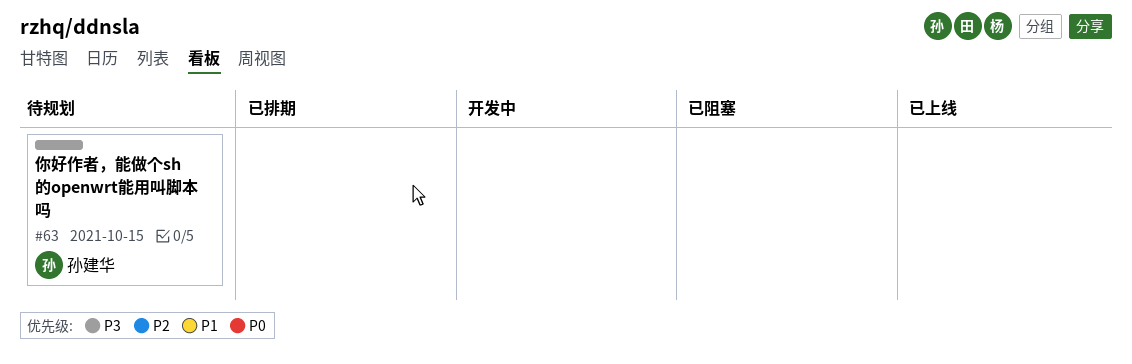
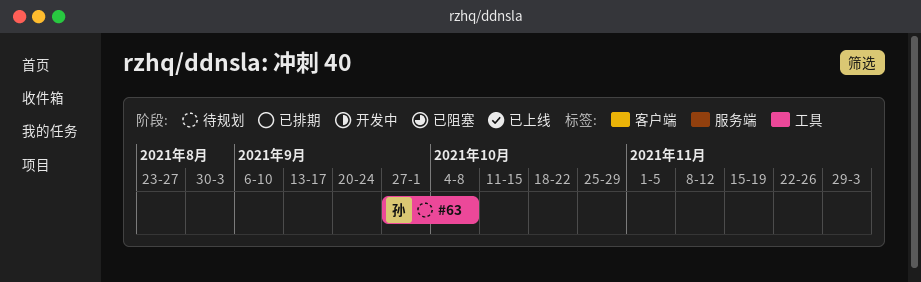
#63, due: Oct 15 -> Oct 8

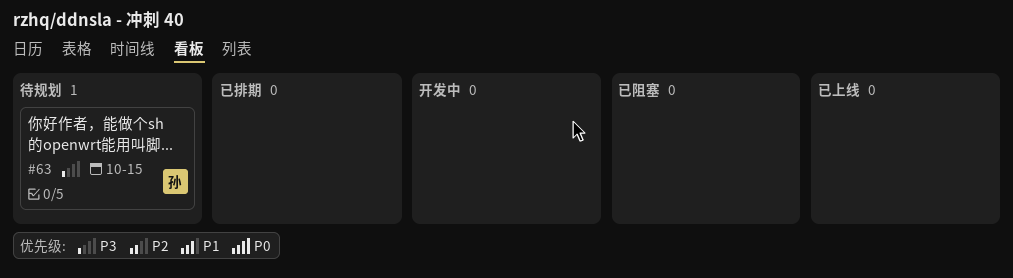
#63, due: Oct 8 -> Oct 15

